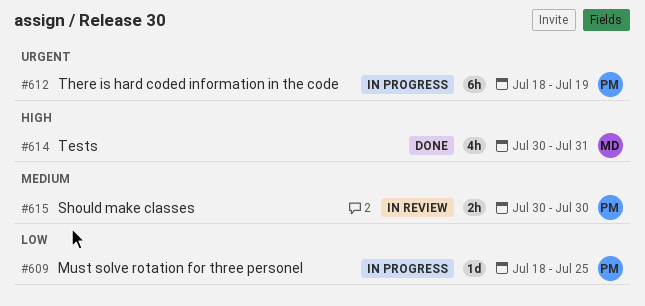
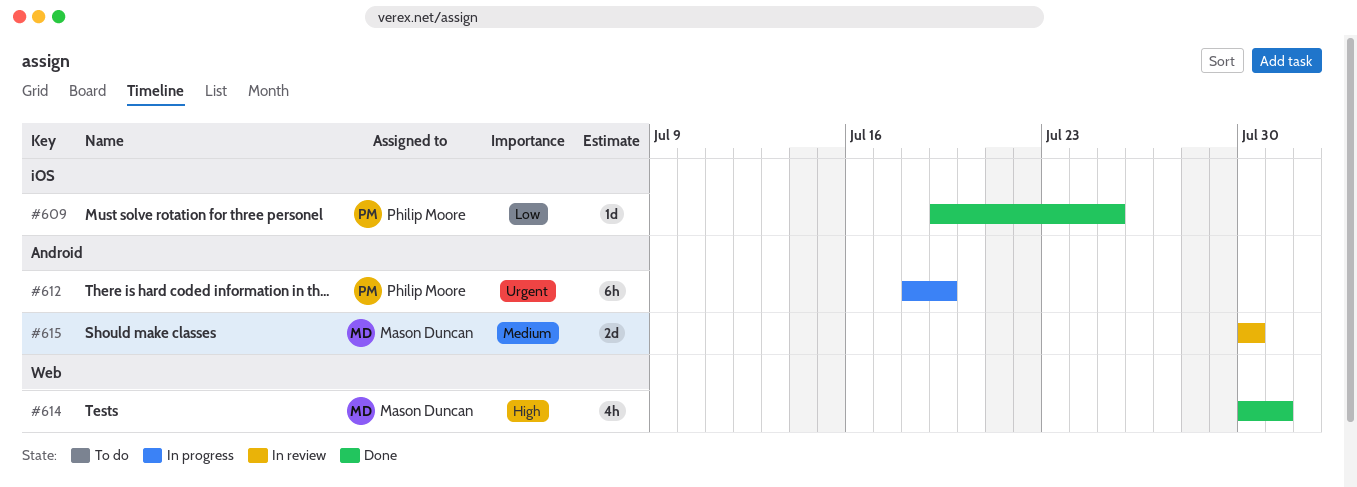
#609, status: In progress -> Done
#609, start: Jul 18 -> Jul 19
#615, owner: Philip Moore -> Mason Duncan
#615, estimate: 2h -> 2d

